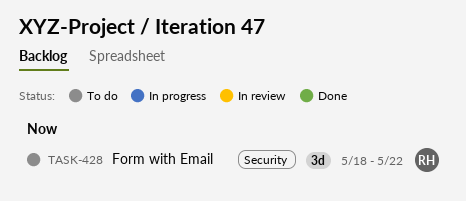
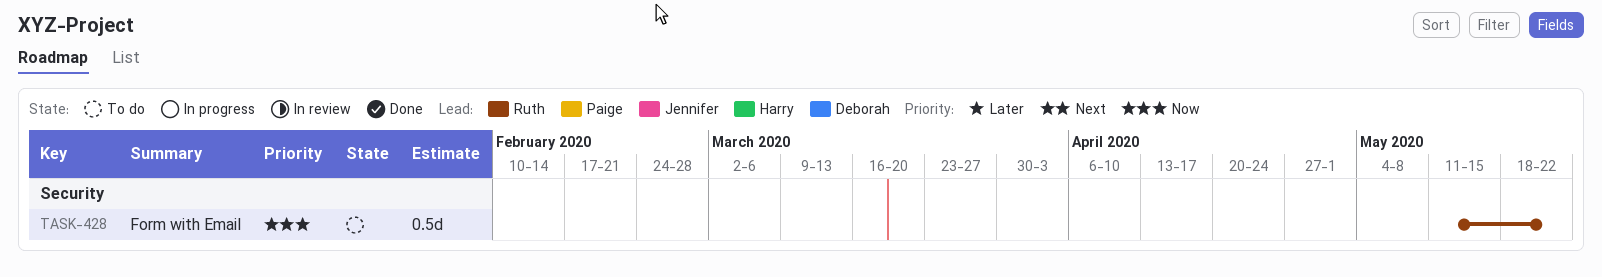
TASK-428, estimate: 3d -> 0.5d
TASK-428, start: May 18 -> May 11

